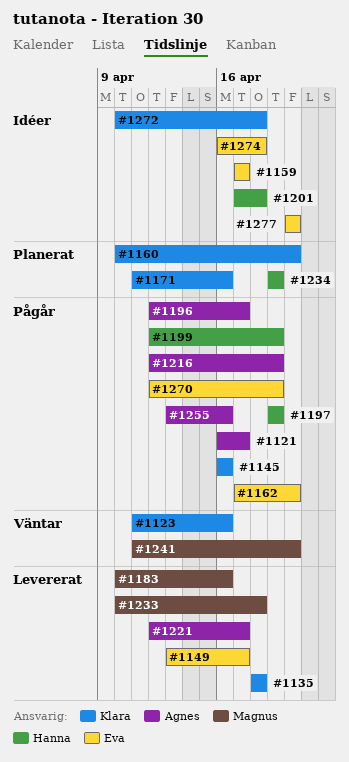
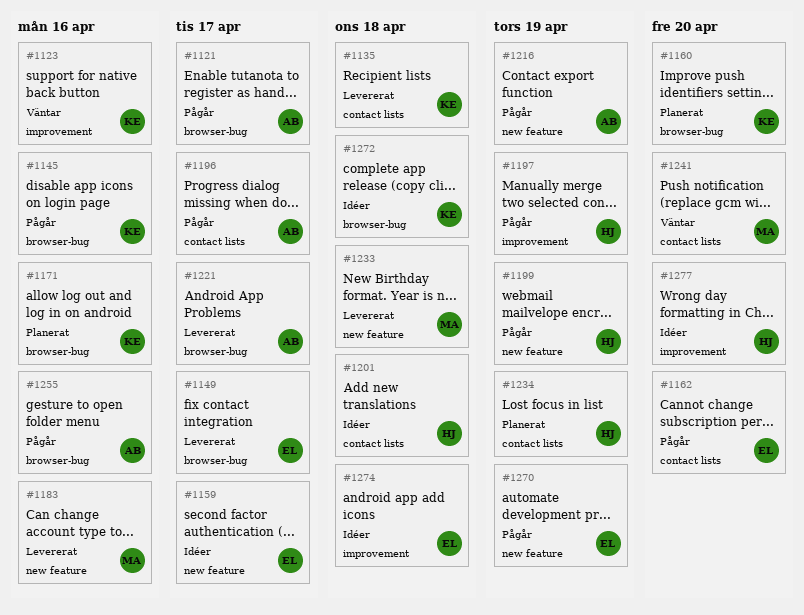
#1277, owner: Eva -> Hanna

